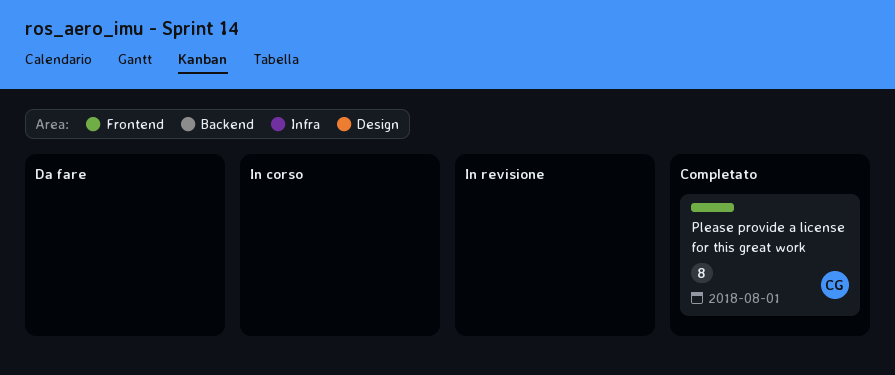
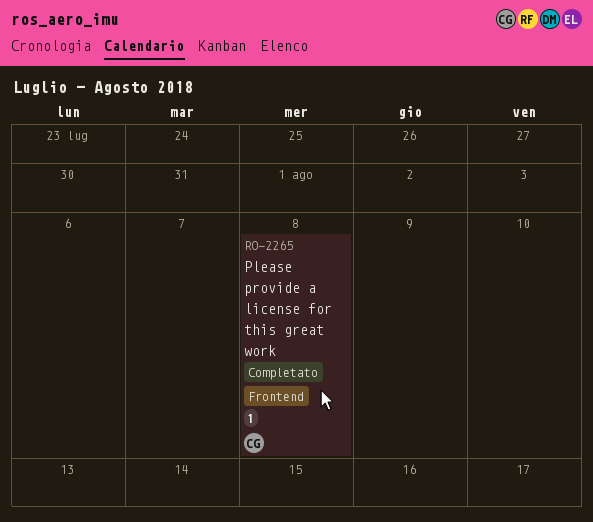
Please provide a license for this great work, estimate: 8 -> 1
Please provide a license for this great work, due: Aug 1 -> Aug 8

